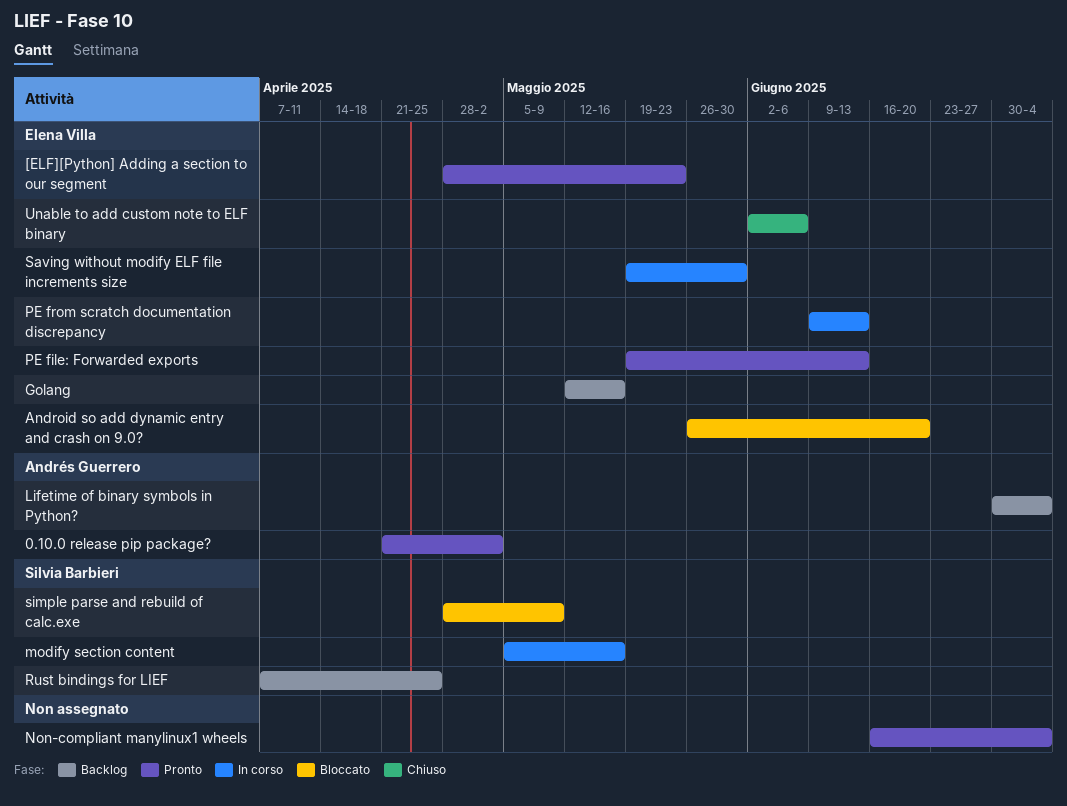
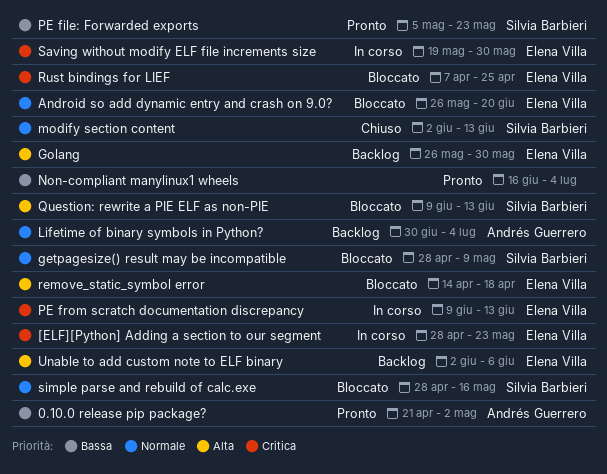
[ELF][Python] Adding a section to our segment, status: Pronto -> In corso
getpagesize() result may be incompatible: none -> present
Golang, start: May 12 -> May 26
Golang, due: May 16 -> May 30
modify section content, status: In corso -> Chiuso
modify section content, start: May 5 -> Jun 2
modify section content, due: May 16 -> Jun 13
PE file: Forwarded exports, owner: Elena Villa -> Silvia Barbieri
PE file: Forwarded exports, start: May 19 -> May 5
PE file: Forwarded exports, due: Jun 13 -> May 23
Question: rewrite a PIE ELF as non-PIE: none -> present
remove_static_symbol error: none -> present
Rust bindings for LIEF, status: Backlog -> Bloccato
Rust bindings for LIEF, owner: Silvia Barbieri -> Elena Villa
simple parse and rebuild of calc.exe, due: May 9 -> May 16
Unable to add custom note to ELF binary, status: Chiuso -> Backlog

